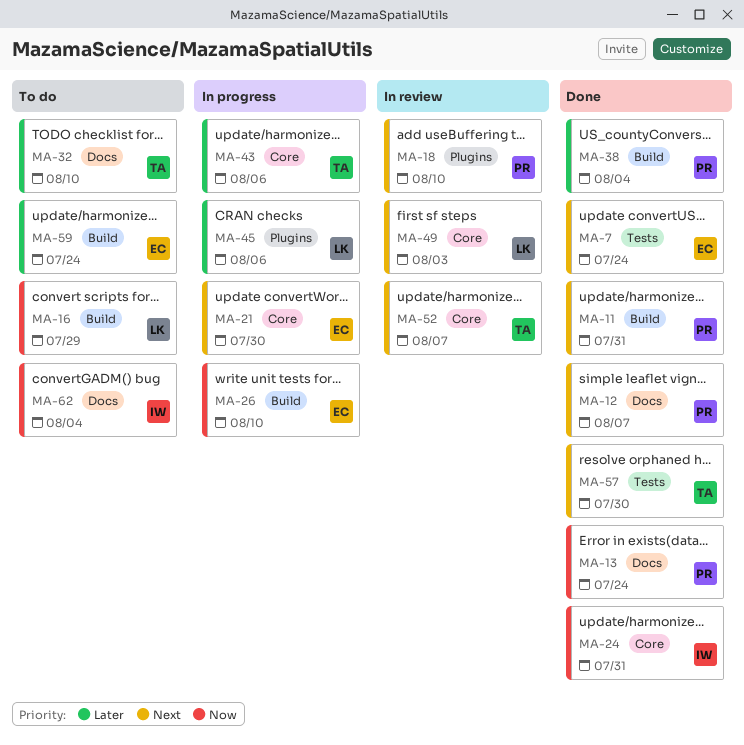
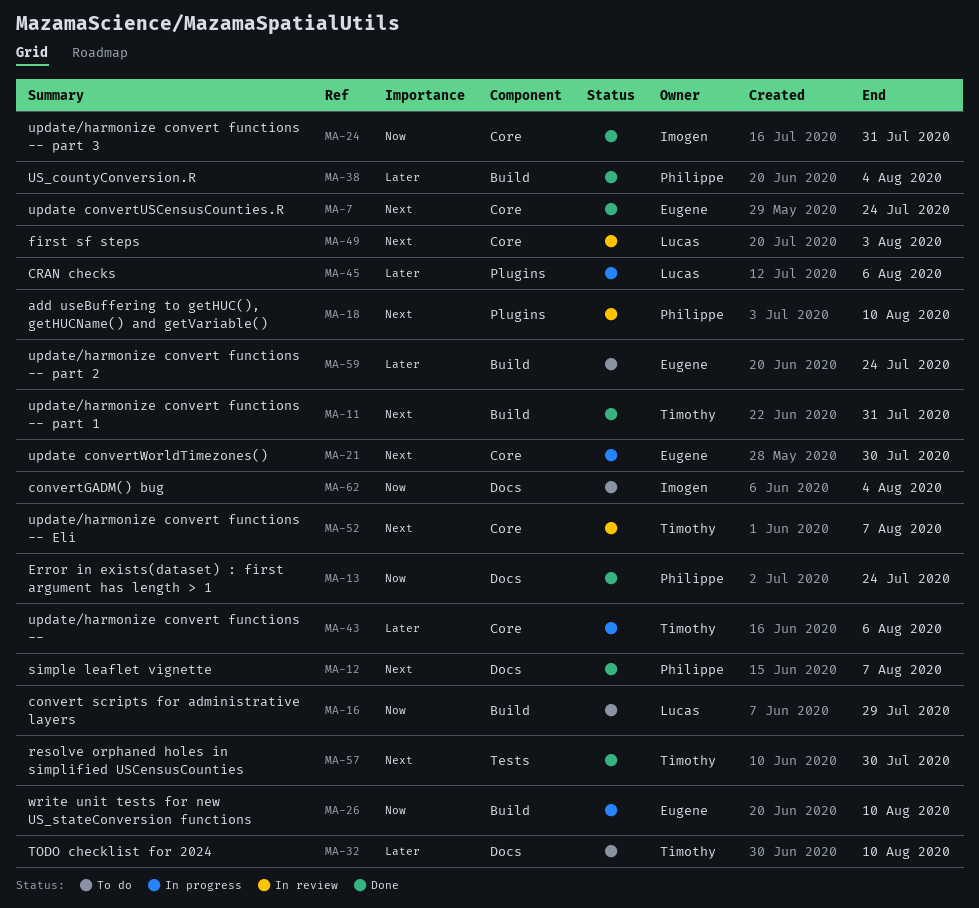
MA-7, label: Tests -> Core
MA-11, owner: Philippe -> Timothy

